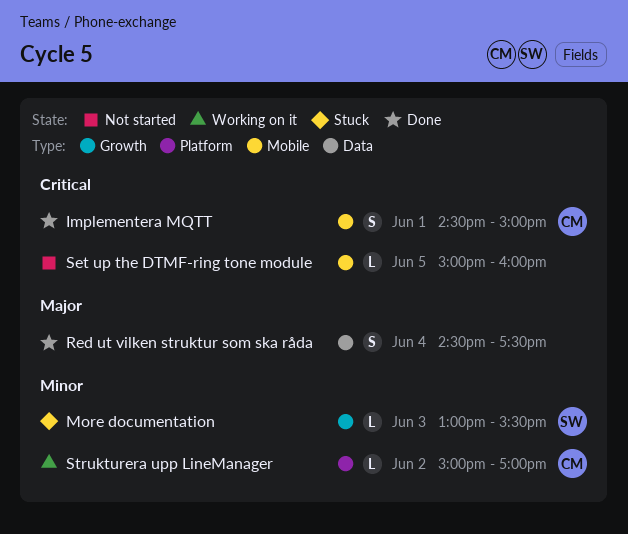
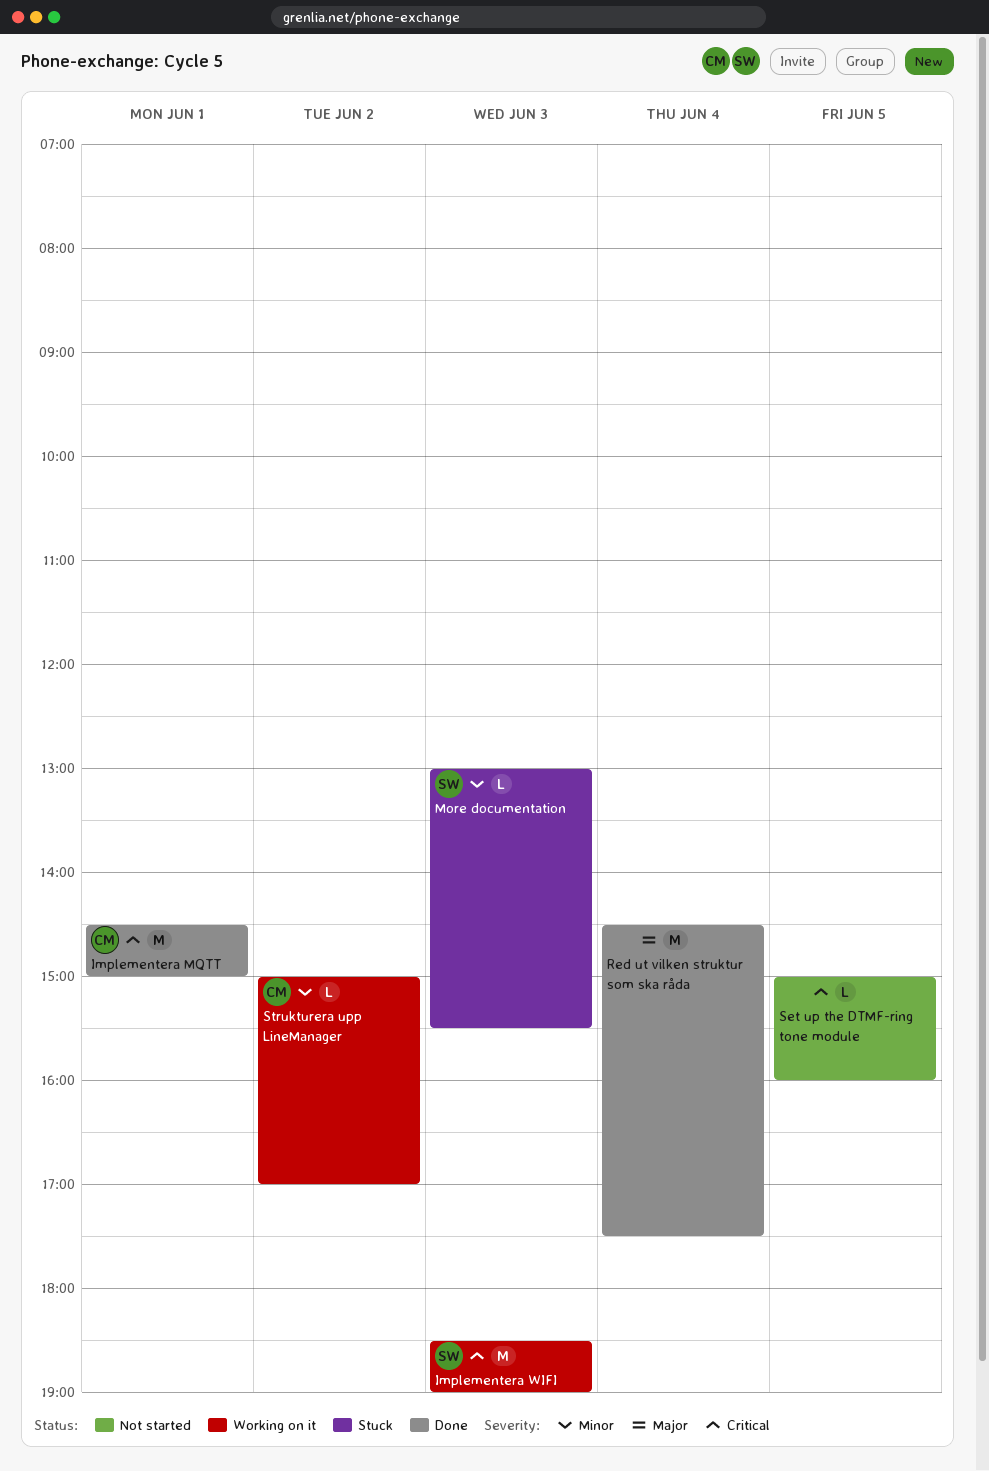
Implementera MQTT, estimate: S -> M
Implementera WIFI: none -> present
Red ut vilken struktur som ska råda, estimate: S -> M

